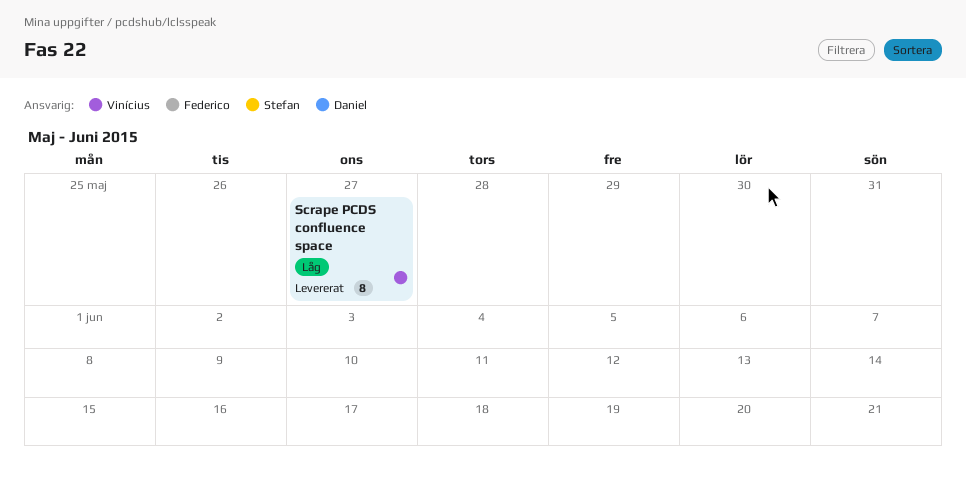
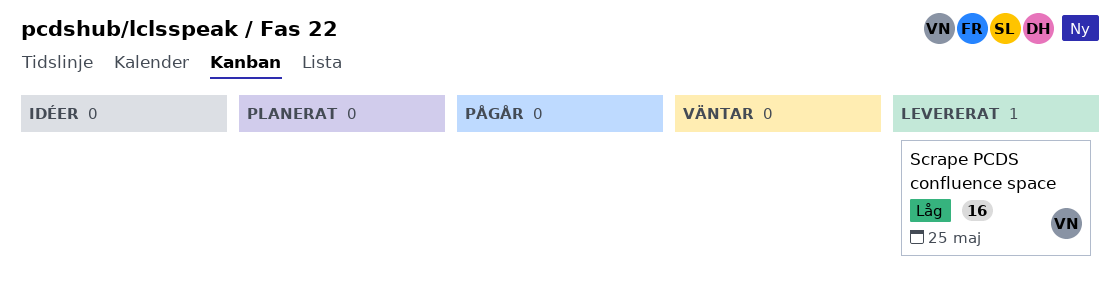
Scrape PCDS confluence space, estimate: 8 -> 16
Scrape PCDS confluence space, due: May 27 -> May 25

